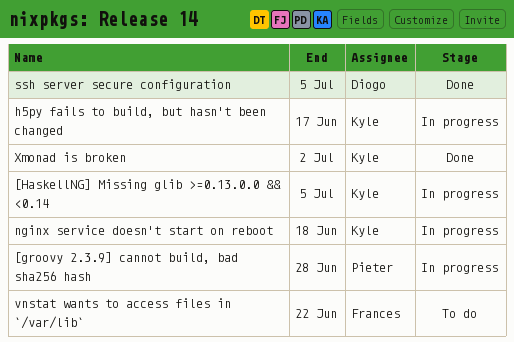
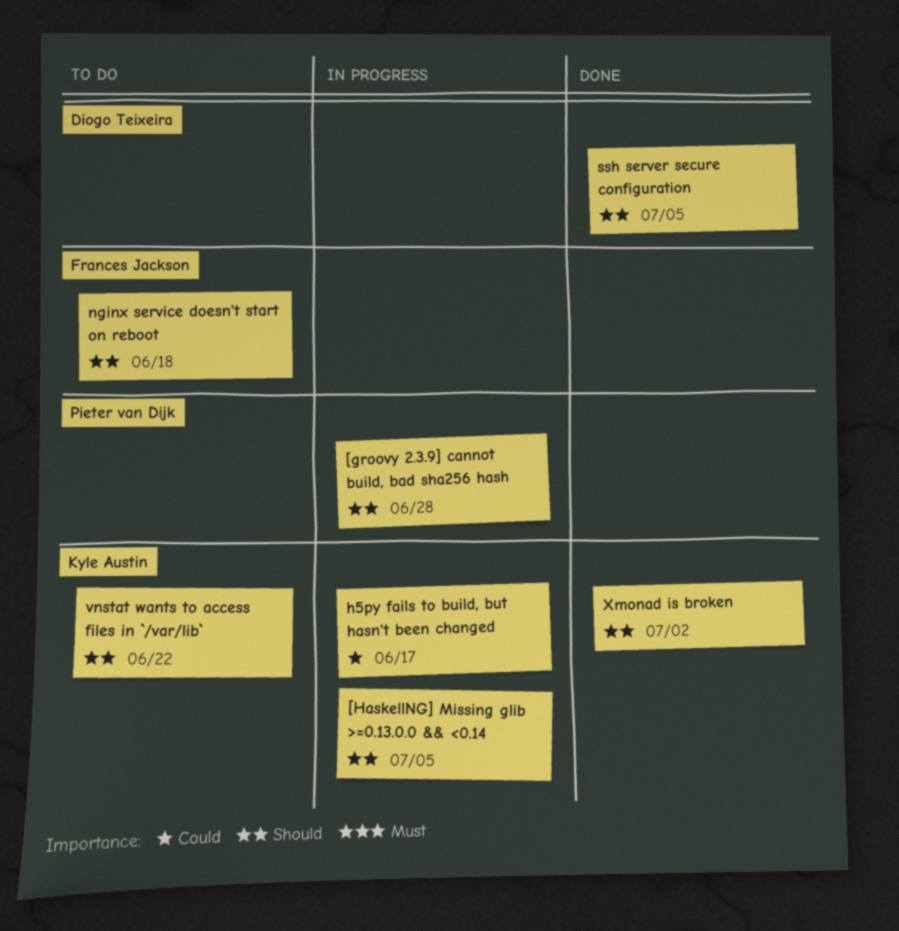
nginx service doesn't start on reboot, status: In progress -> To do
nginx service doesn't start on reboot, owner: Kyle Austin -> Frances Jackson
vnstat wants to access files in `/var/lib`, owner: Frances Jackson -> Kyle Austin

